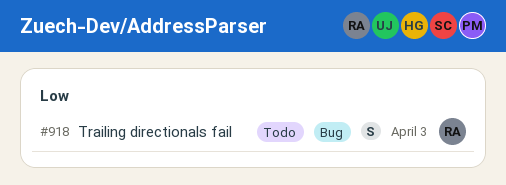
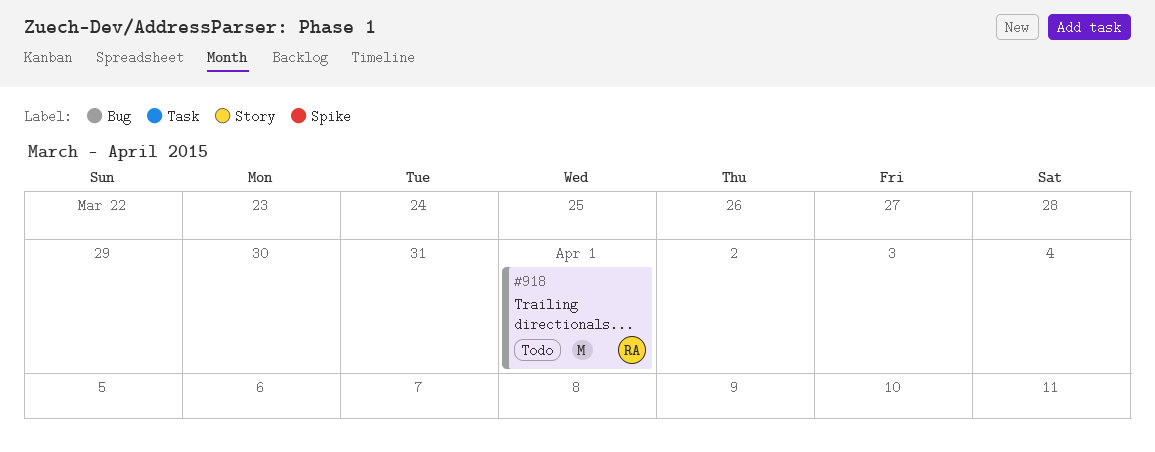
#918, estimate: S -> M
#918, due: Apr 3 -> Apr 1

